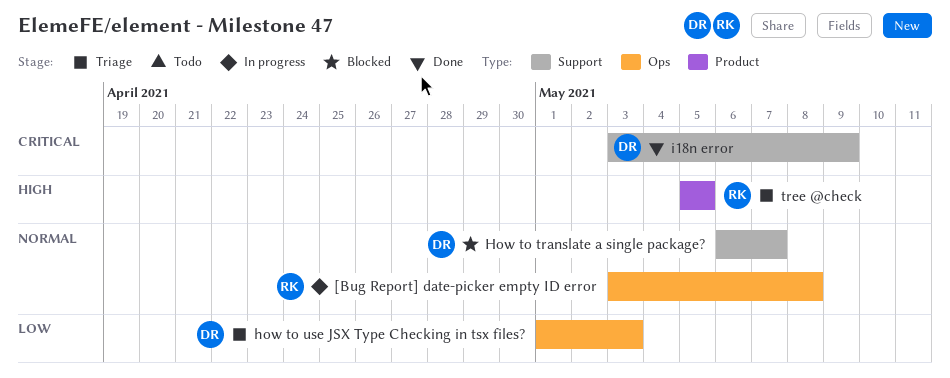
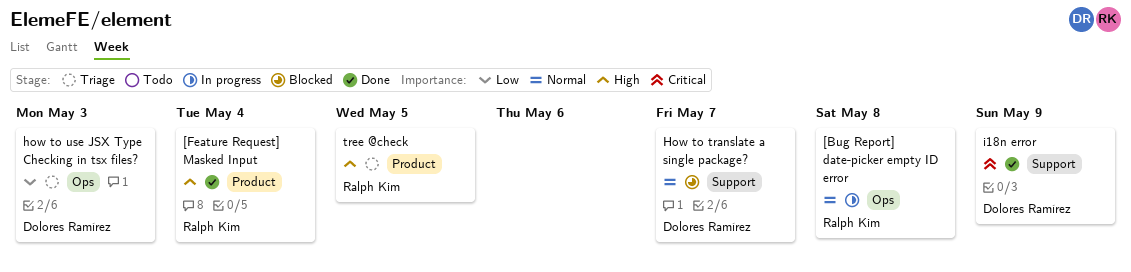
[Feature Request] Masked Input: none -> present

